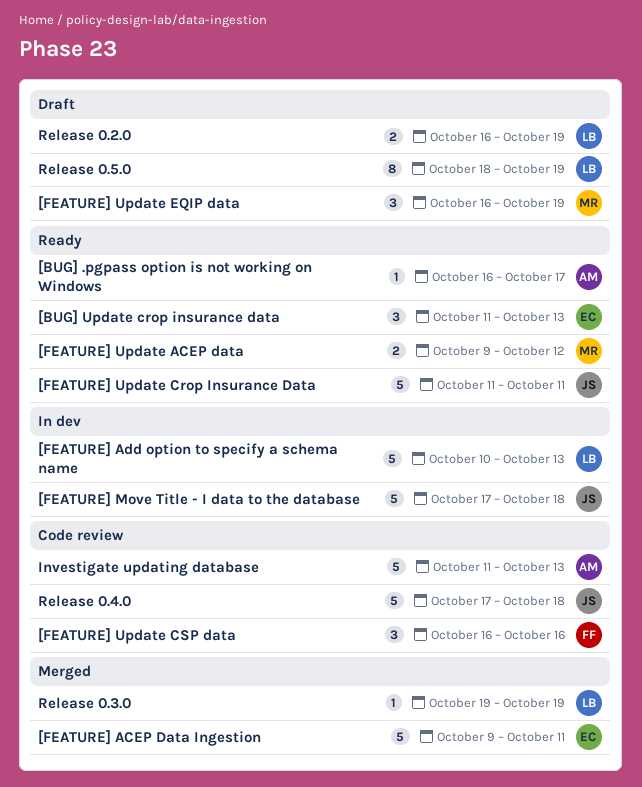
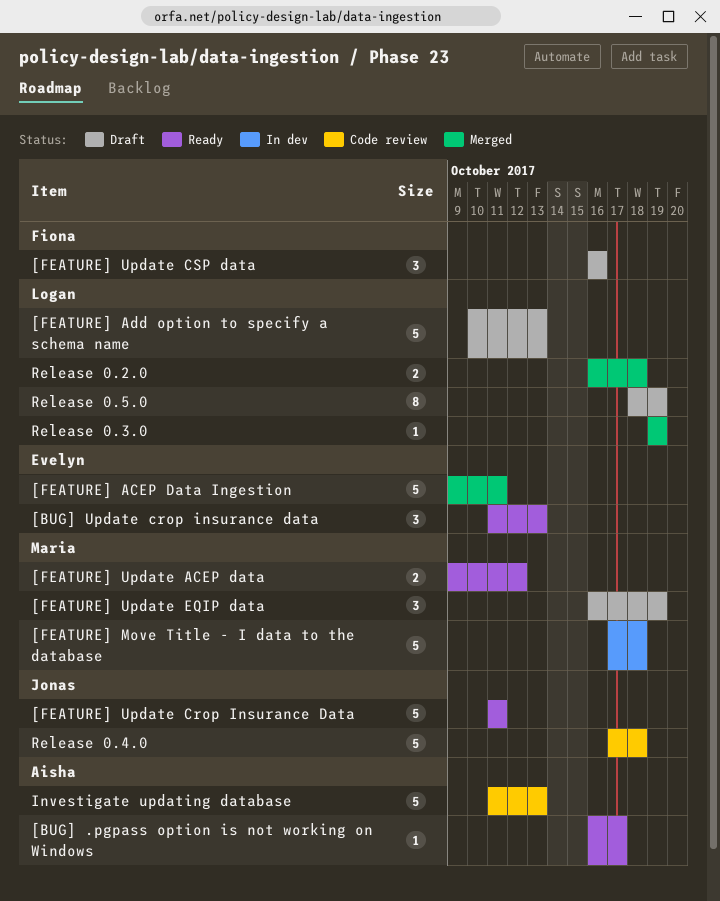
[FEATURE] Add option to specify a schema name, status: In dev -> Draft
[FEATURE] Move Title - I data to the database, owner: Jonas -> Maria
[FEATURE] Update CSP data, status: Code review -> Draft
Release 0.2.0, status: Draft -> Merged
Release 0.2.0, due: Oct 19 -> Oct 18

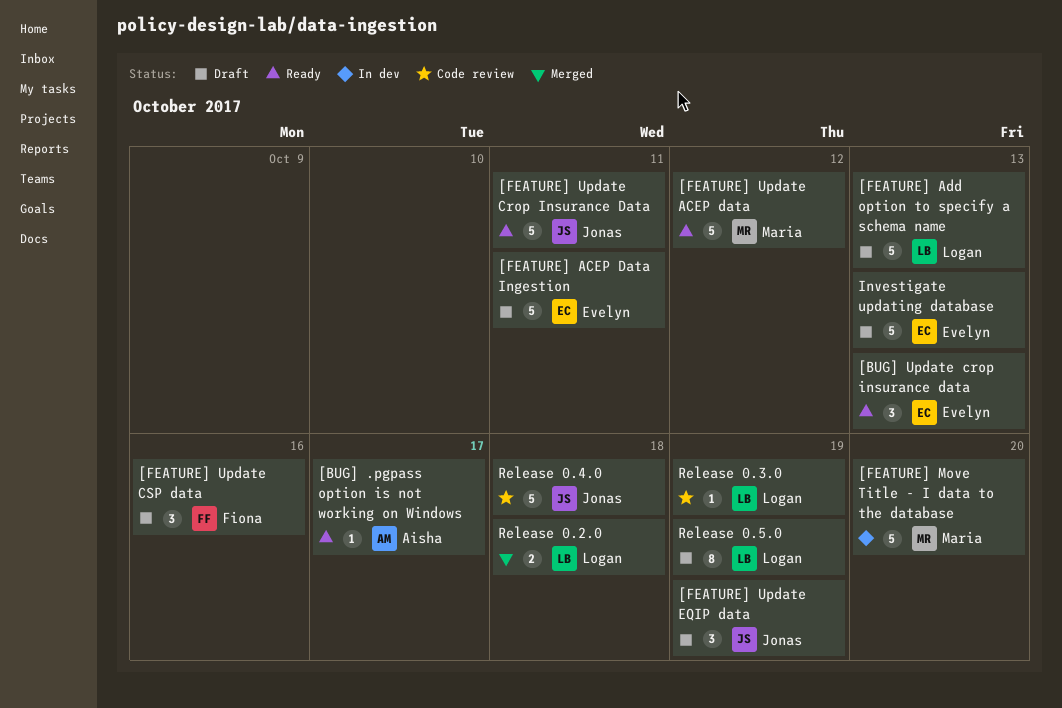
[FEATURE] ACEP Data Ingestion, status: Merged -> Draft
[FEATURE] Move Title - I data to the database, due: Oct 18 -> Oct 20
[FEATURE] Update ACEP data, estimate: 2 -> 5
[FEATURE] Update EQIP data, owner: Maria -> Jonas
Investigate updating database, status: Code review -> Draft
Investigate updating database, owner: Aisha -> Evelyn
Release 0.3.0, status: Merged -> Code review

